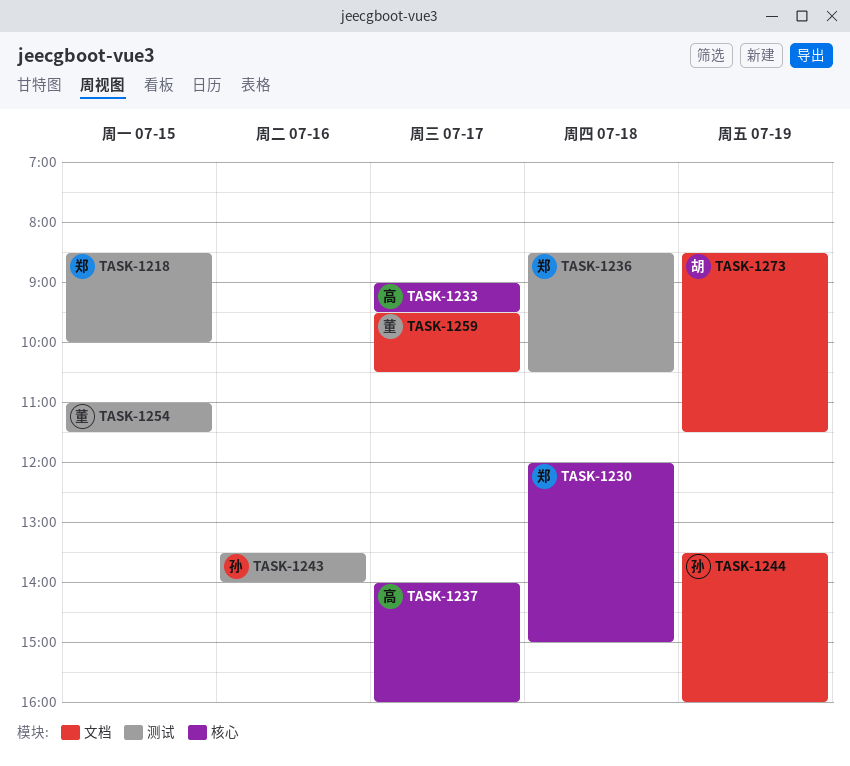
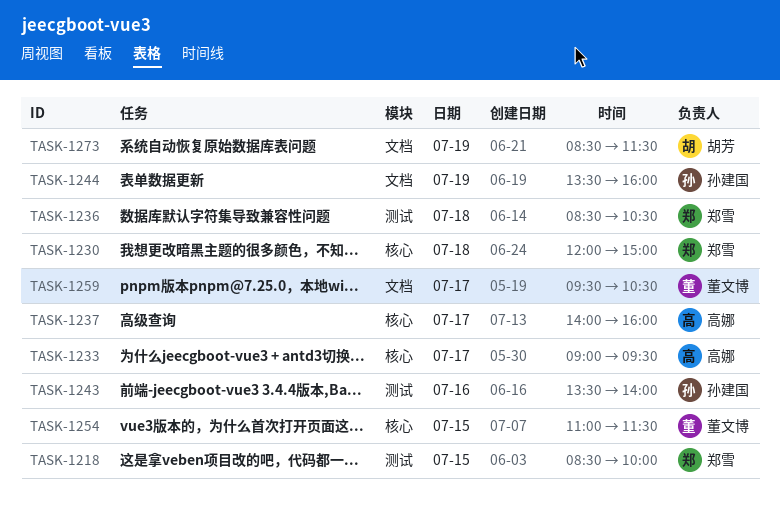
TASK-1254, label: 测试 -> 核心

